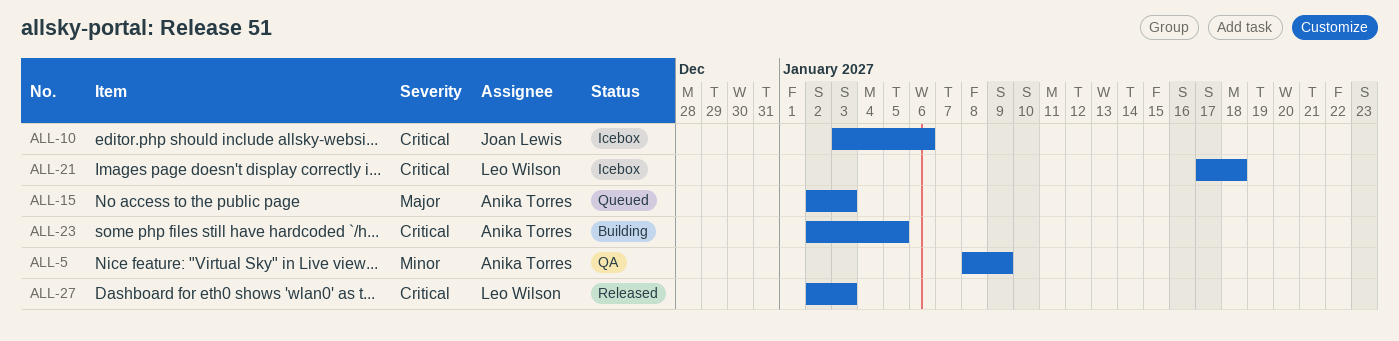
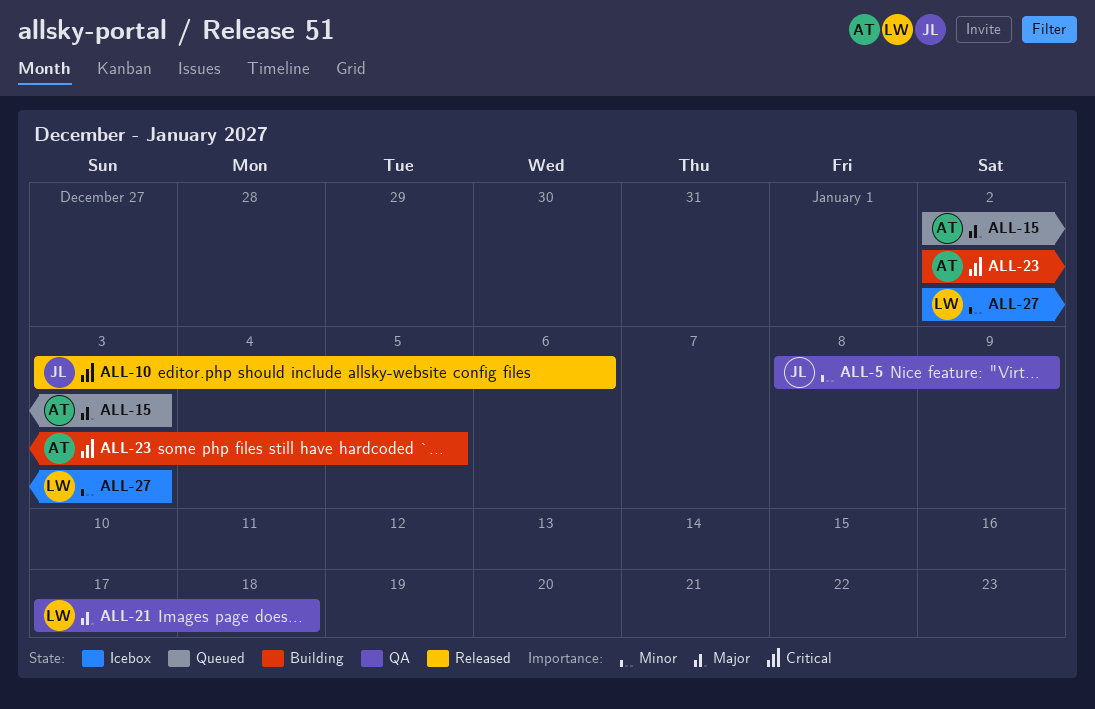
ALL-5, owner: Anika Torres -> Joan Lewis
ALL-10, status: Icebox -> Released
ALL-21, status: Icebox -> QA
ALL-21, priority: Critical -> Major
ALL-27, status: Released -> Icebox
ALL-27, priority: Critical -> Minor

